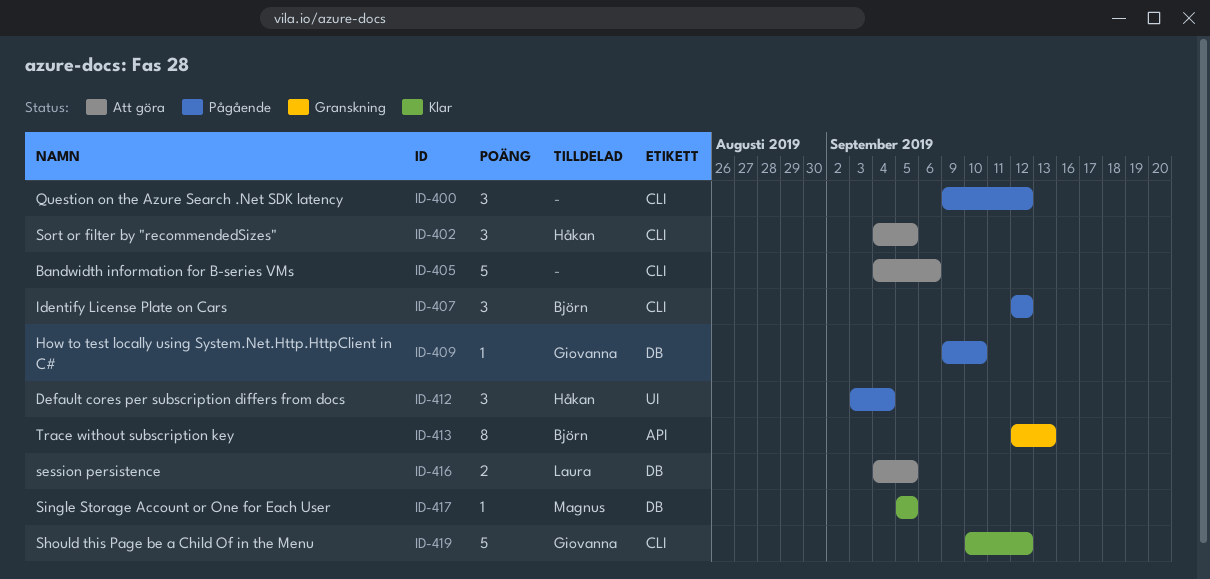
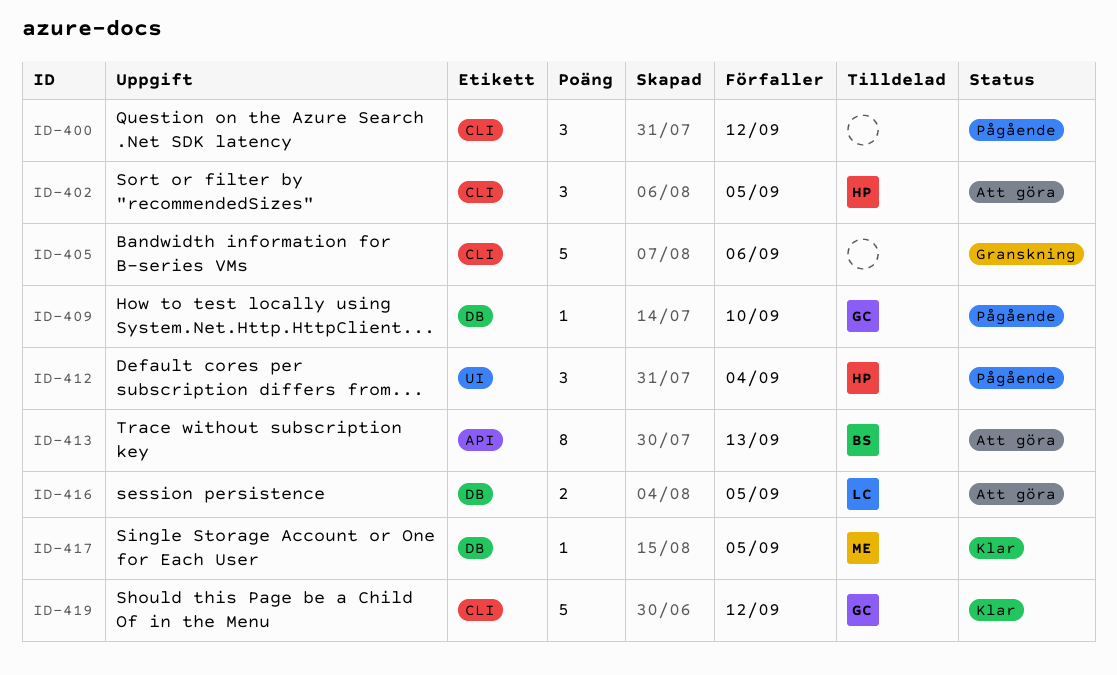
ID-405, status: Att göra -> Granskning
ID-407: present -> none
ID-413, status: Granskning -> Att göra

